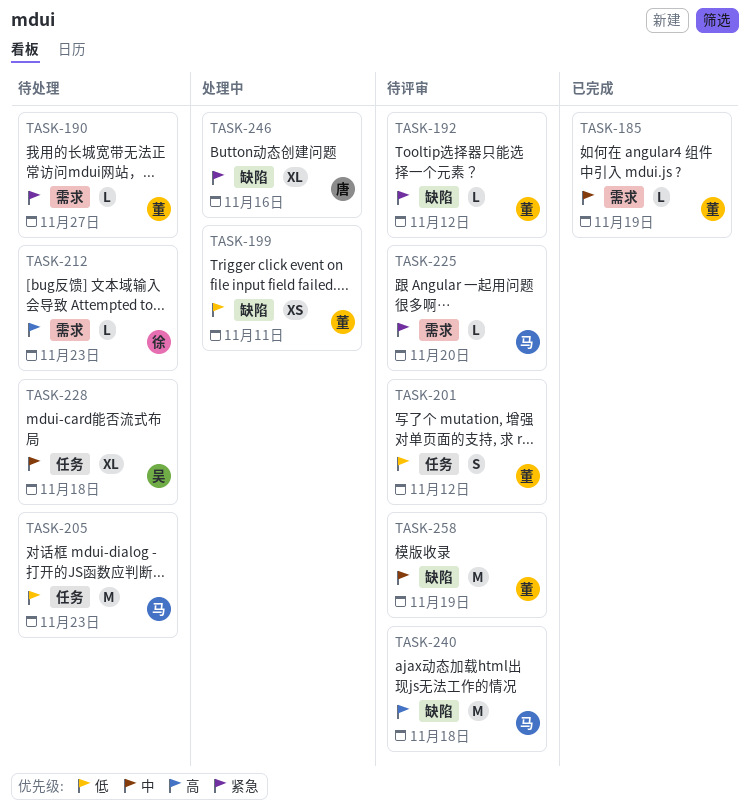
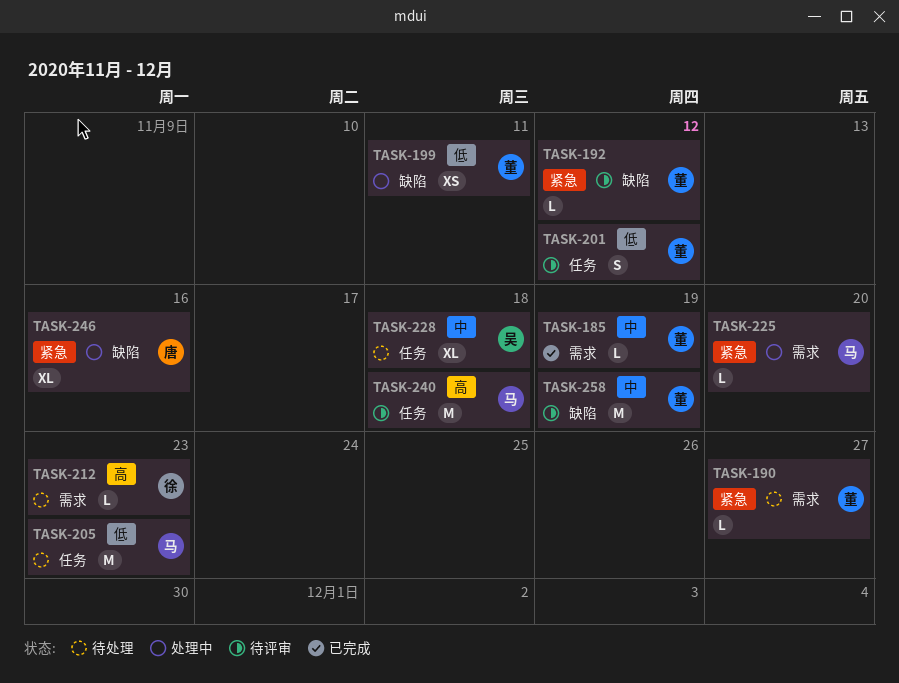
TASK-225, status: 待评审 -> 处理中
TASK-240, label: 缺陷 -> 任务

